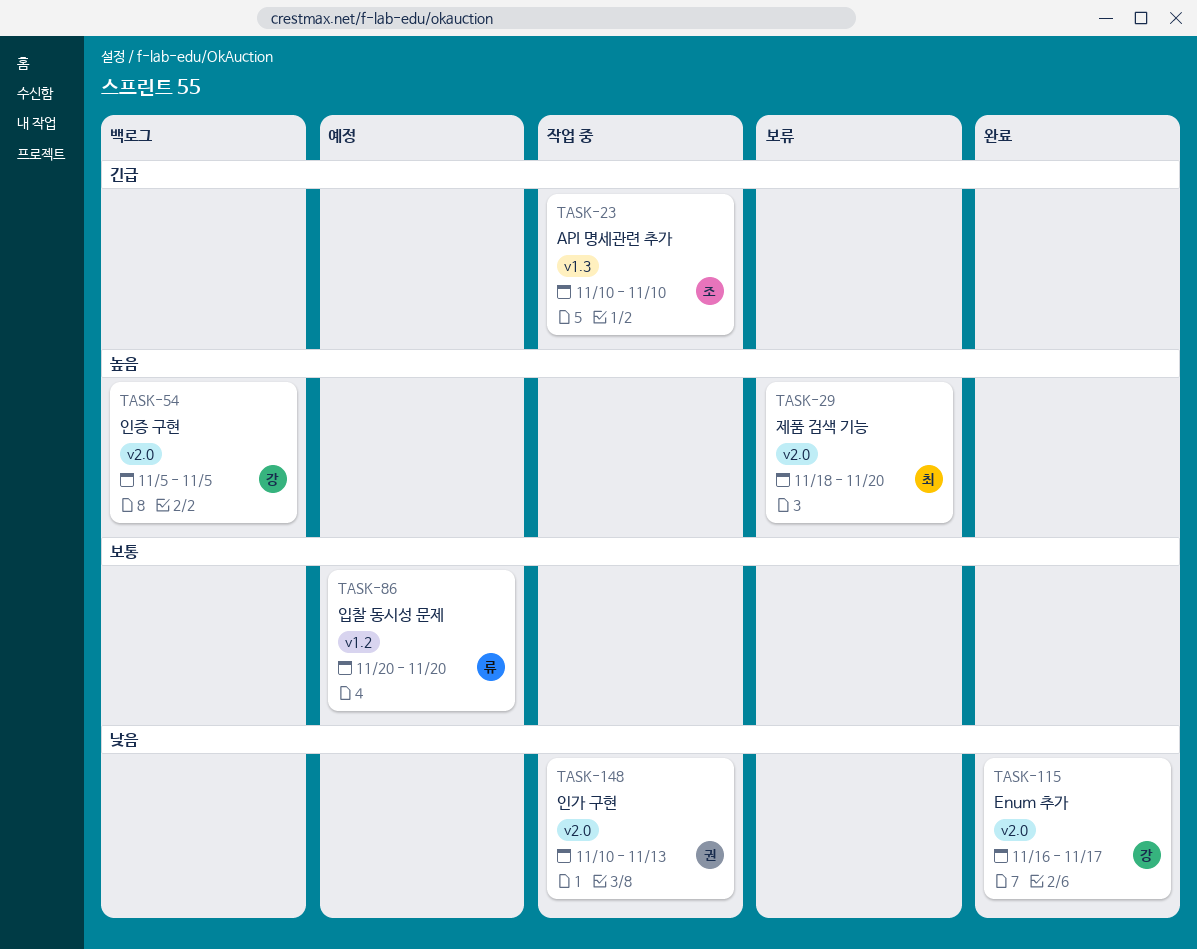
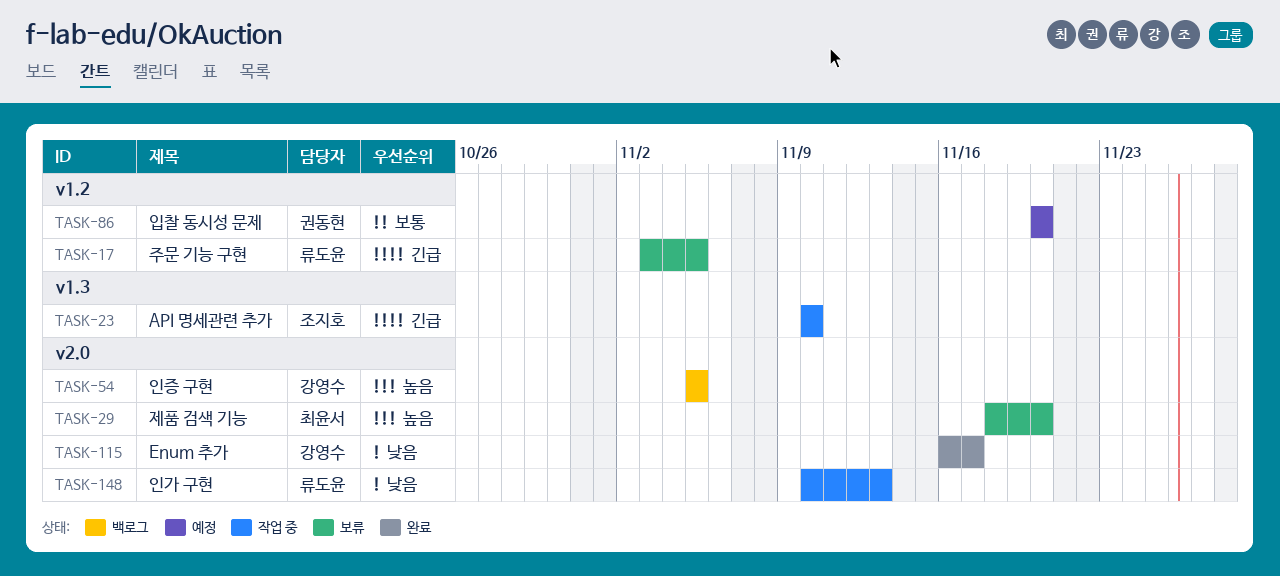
TASK-17: none -> present
TASK-86, owner: 류도윤 -> 권동현
TASK-148, owner: 권동현 -> 류도윤

